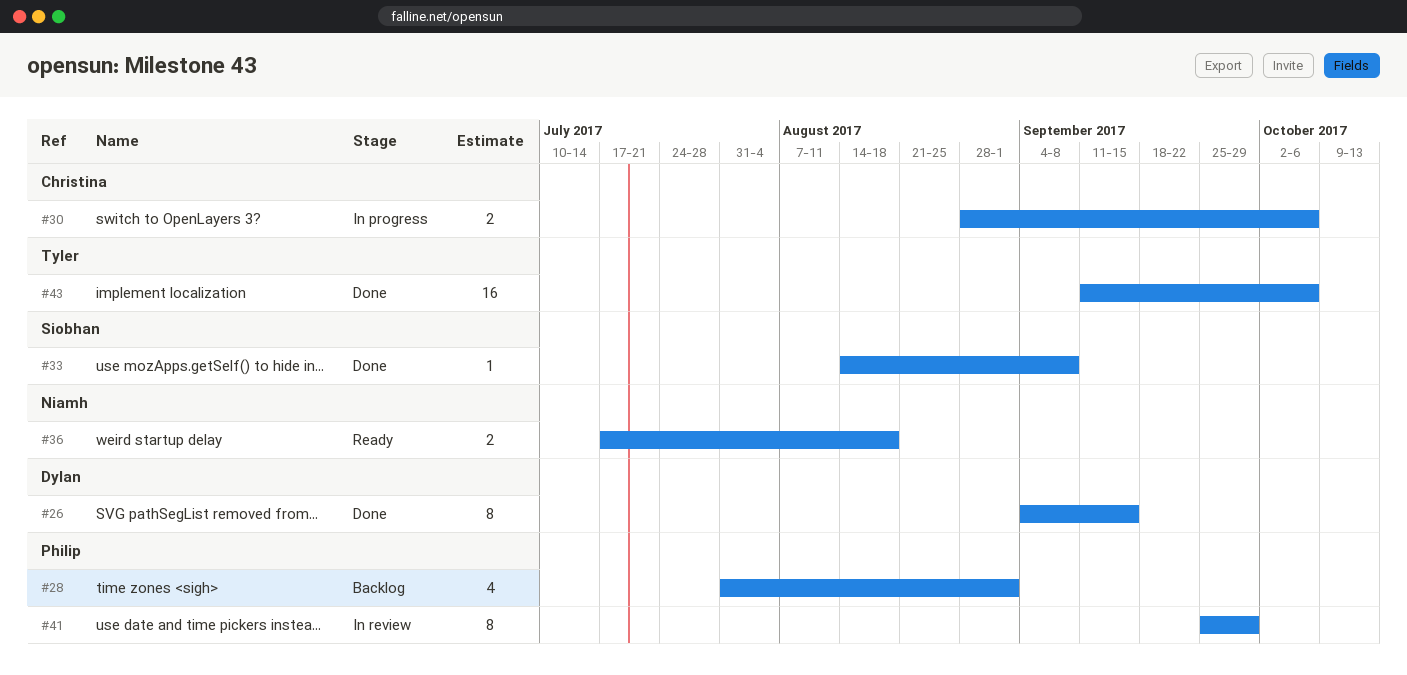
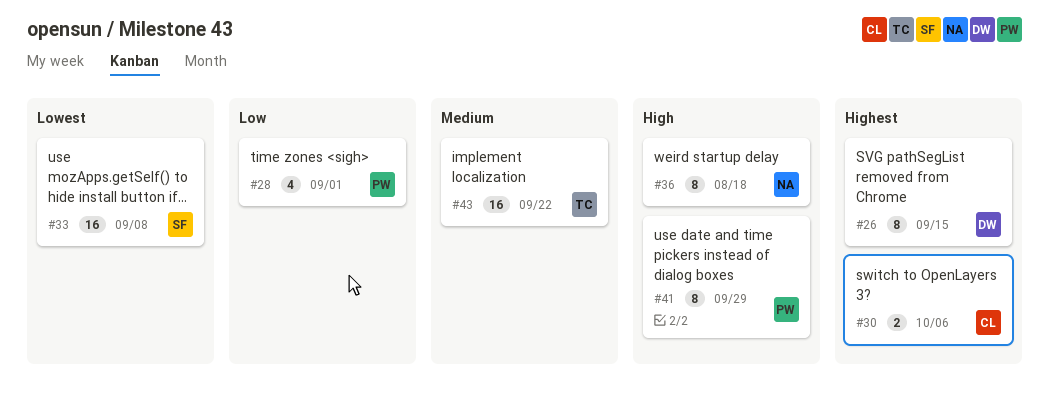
#33, estimate: 1 -> 16
#36, estimate: 2 -> 8
#43, due: Oct 6 -> Sep 22

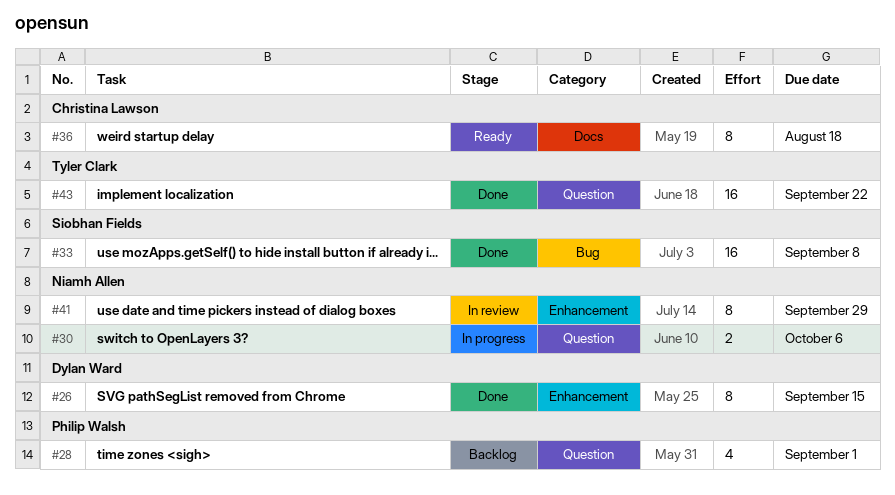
#30, owner: Christina Lawson -> Niamh Allen
#36, owner: Niamh Allen -> Christina Lawson
#41, owner: Philip Walsh -> Niamh Allen

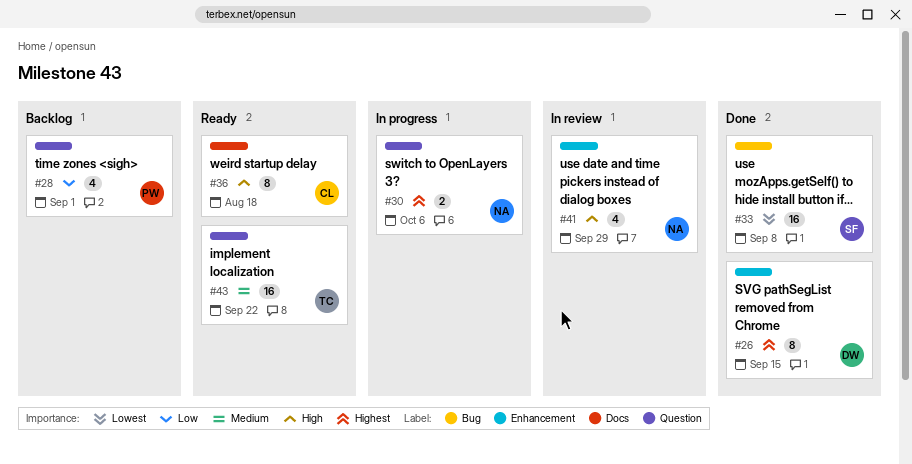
#41, estimate: 8 -> 4
#43, status: Done -> Ready

